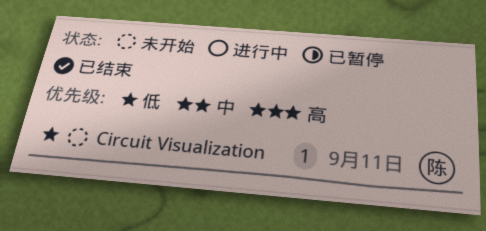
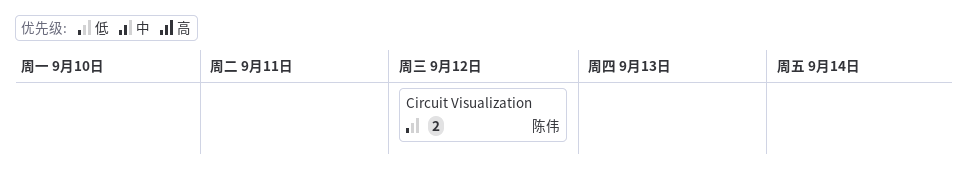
Circuit Visualization, estimate: 1 -> 2
Circuit Visualization, due: Sep 11 -> Sep 12

